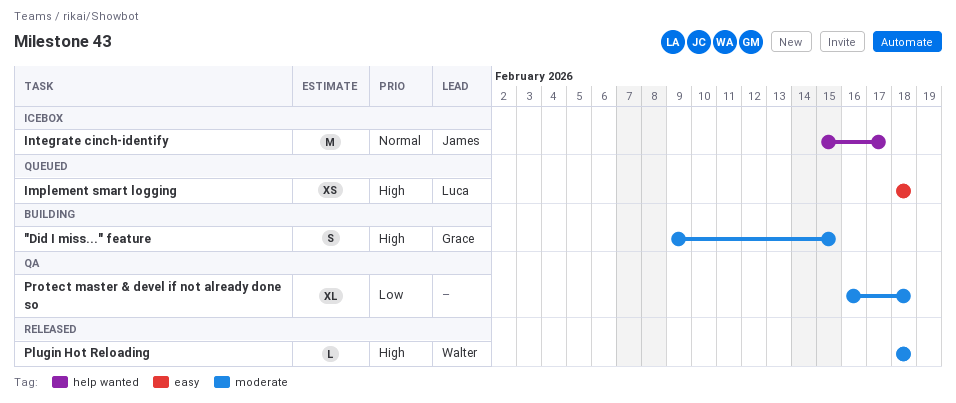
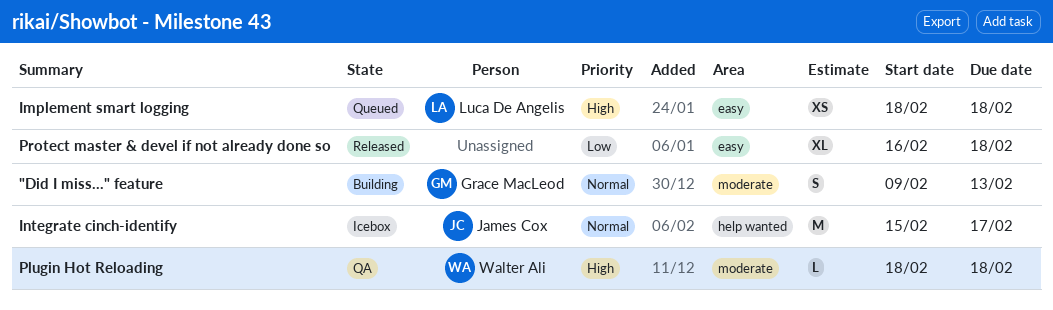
"Did I miss..." feature, priority: High -> Normal
"Did I miss..." feature, due: Feb 15 -> Feb 13
Plugin Hot Reloading, status: Released -> QA
Protect master & devel if not already done so, status: QA -> Released
Protect master & devel if not already done so, label: moderate -> easy

